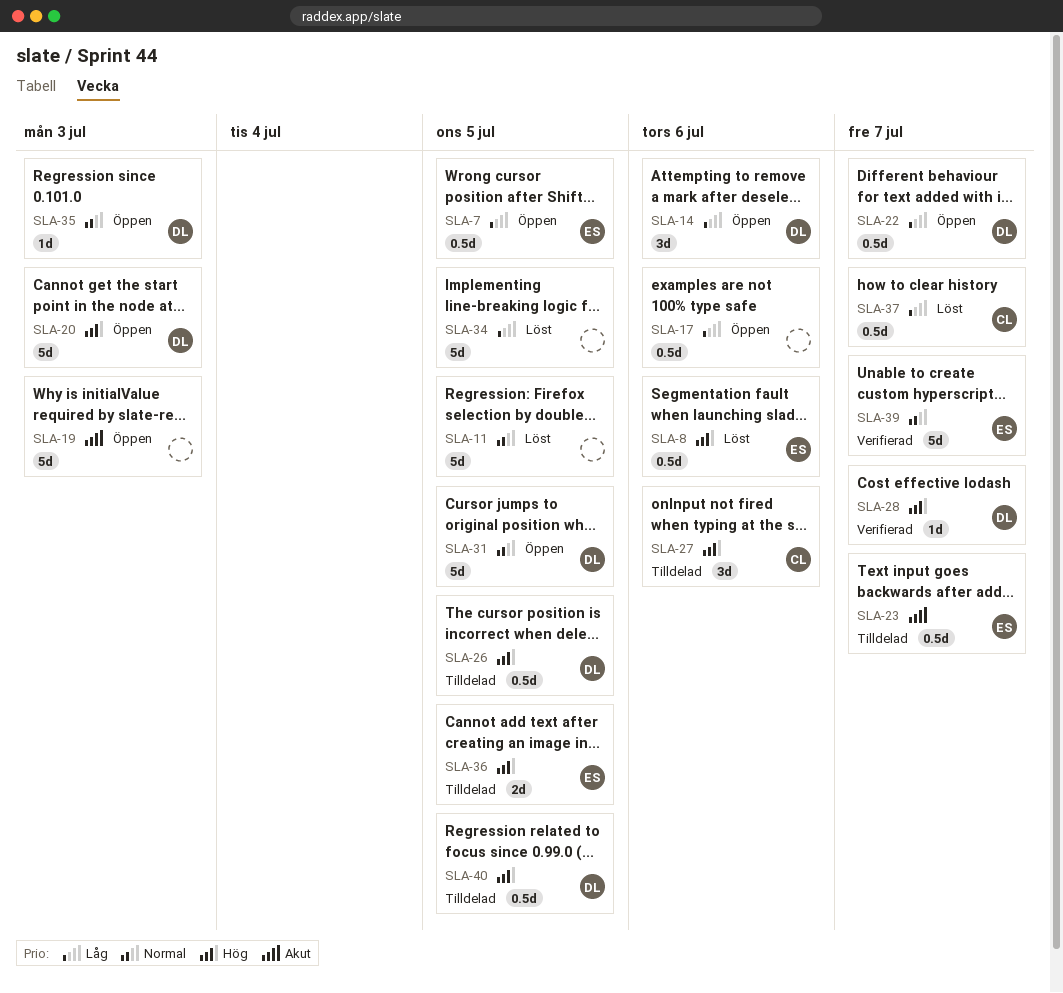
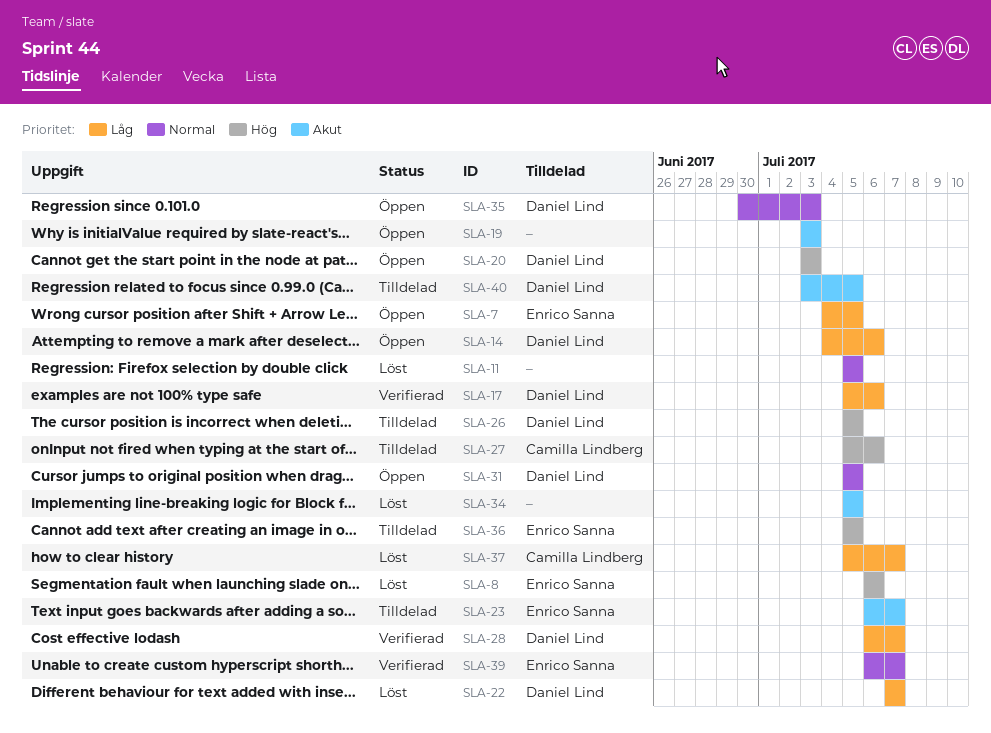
SLA-17, status: Öppen -> Verifierad
SLA-17, owner: none -> Daniel Lind
SLA-22, status: Öppen -> Löst
SLA-28, priority: Hög -> Låg
SLA-34, priority: Låg -> Akut
SLA-40, priority: Hög -> Akut

